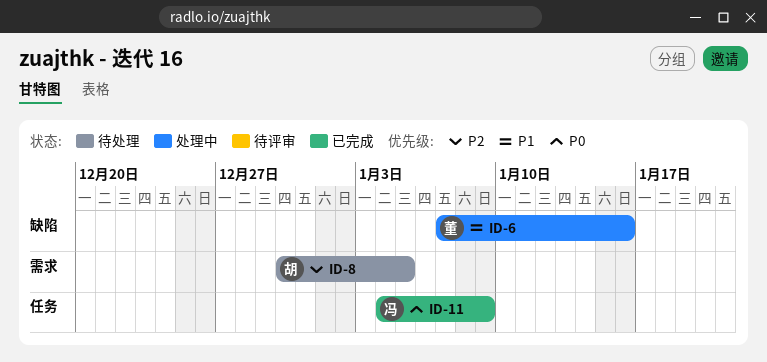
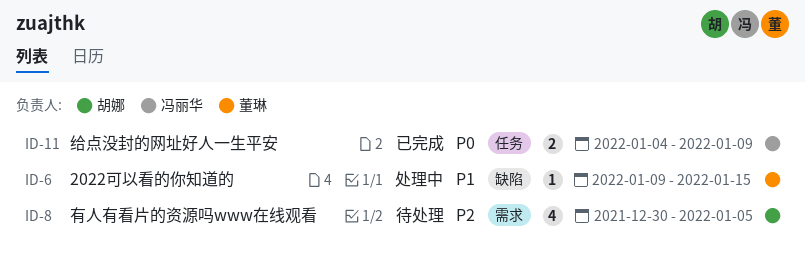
ID-6, start: Jan 7 -> Jan 9
ID-6, due: Jan 16 -> Jan 15

